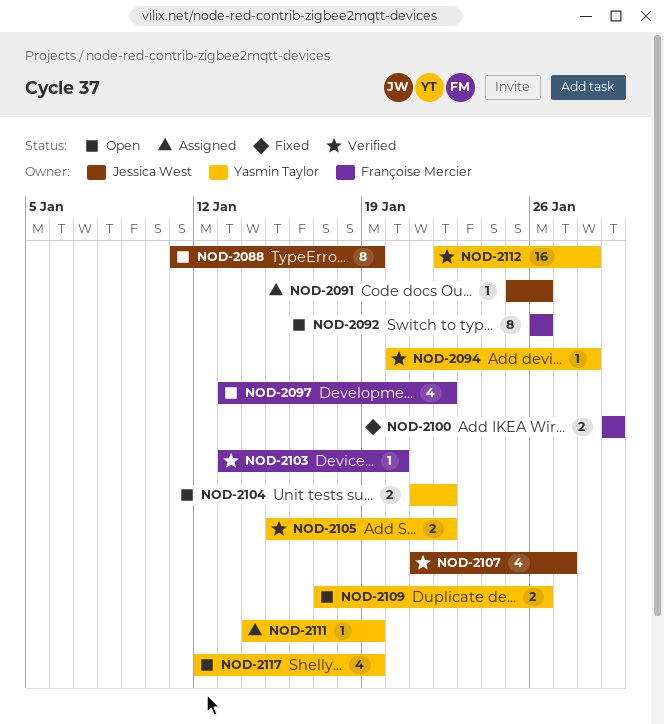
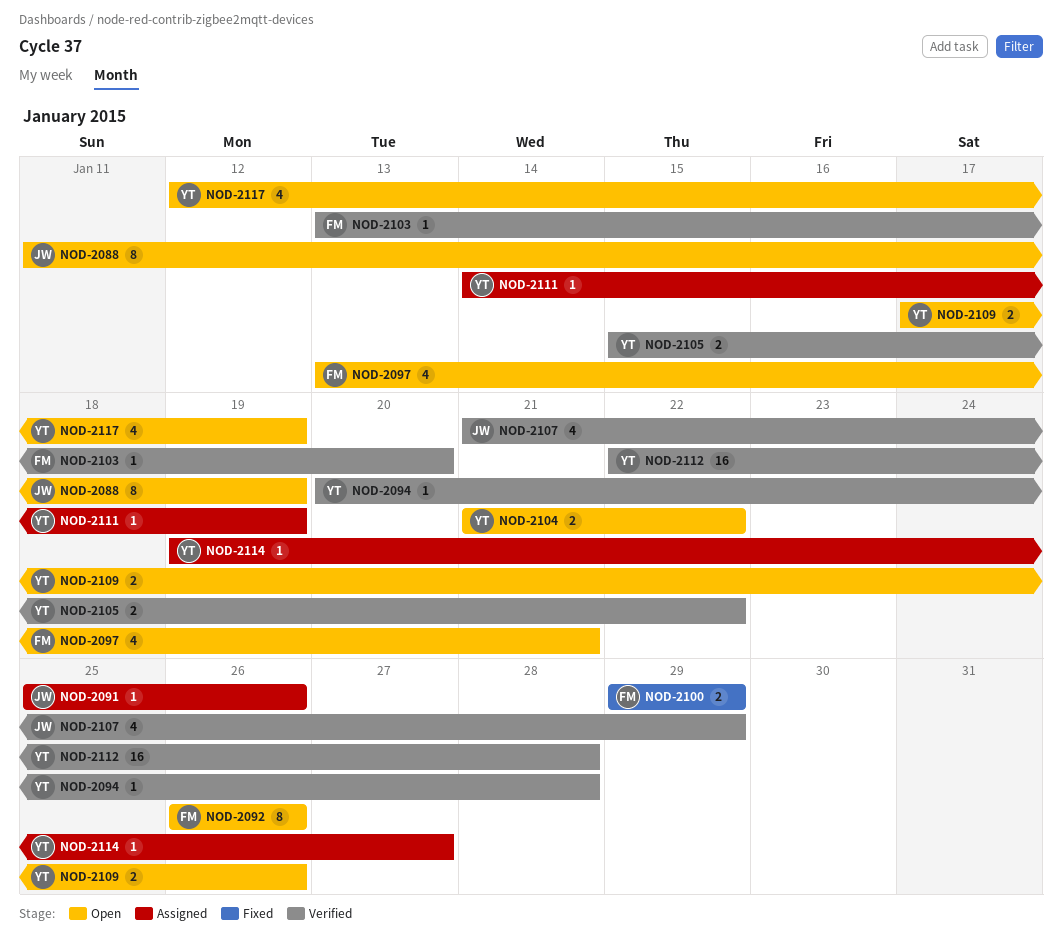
NOD-2097, due: Jan 22 -> Jan 21
NOD-2107, due: Jan 27 -> Jan 29
NOD-2114: none -> present

